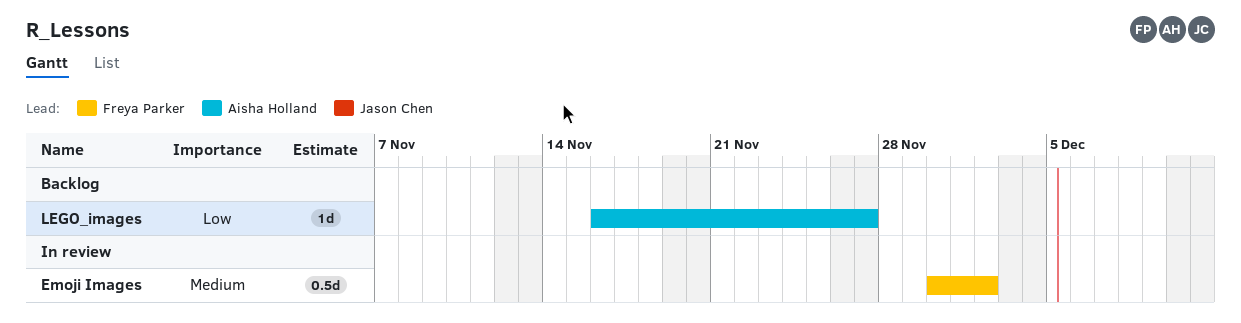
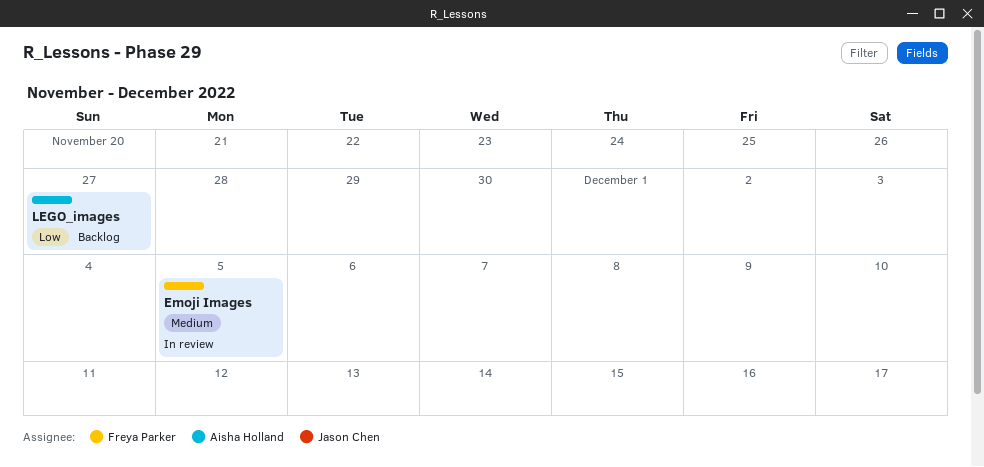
Emoji Images, due: Dec 2 -> Dec 5

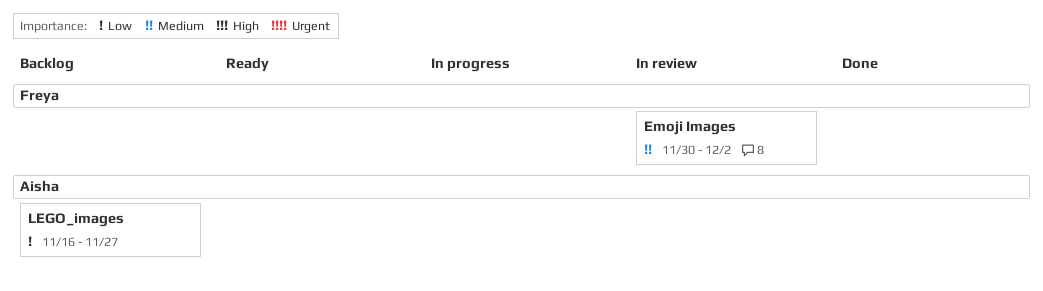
Emoji Images, due: Dec 5 -> Dec 2

